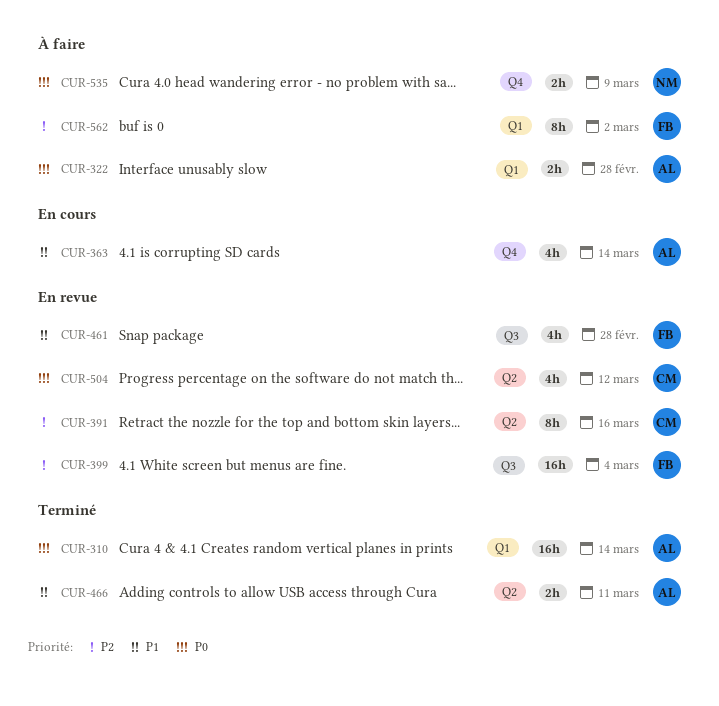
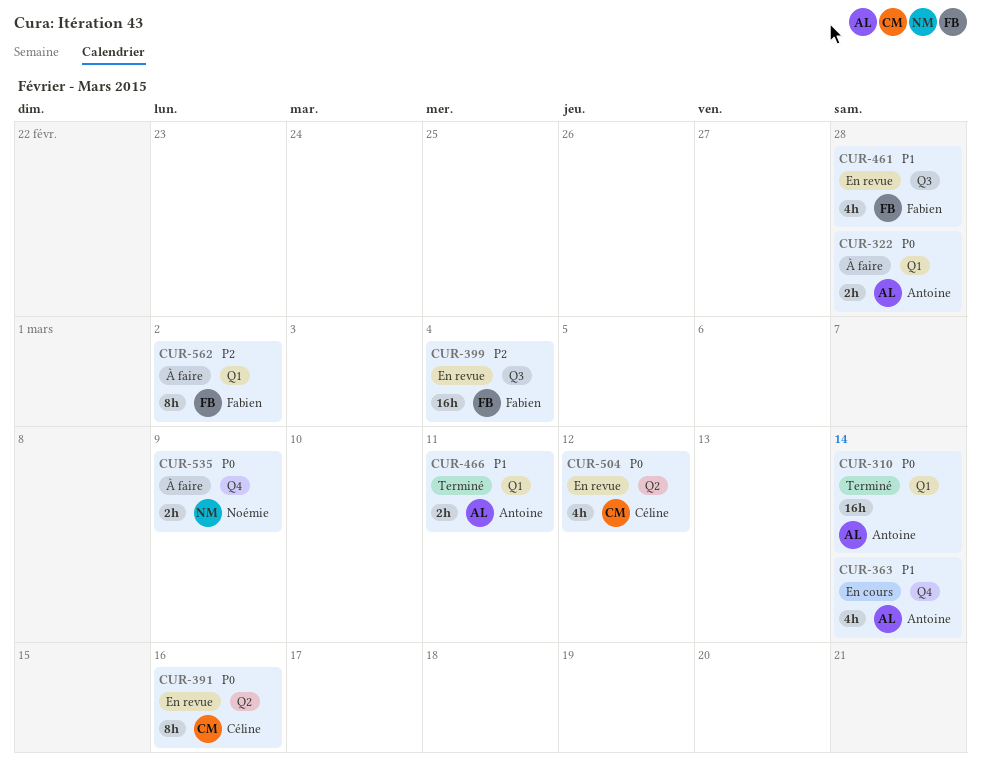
CUR-391, priority: P2 -> P0
CUR-466, label: Q2 -> Q1

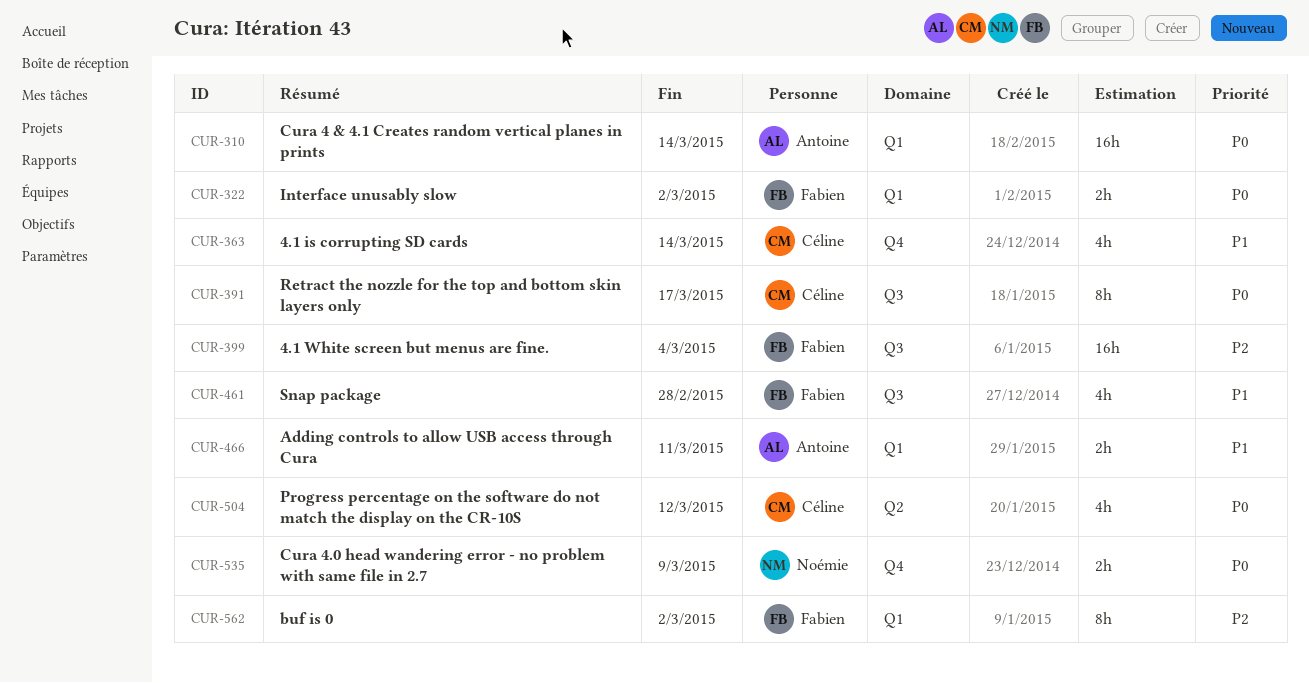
CUR-322, owner: Antoine -> Fabien
CUR-322, due: Feb 28 -> Mar 2
CUR-363, owner: Antoine -> Céline
CUR-391, label: Q2 -> Q3
CUR-391, due: Mar 16 -> Mar 17

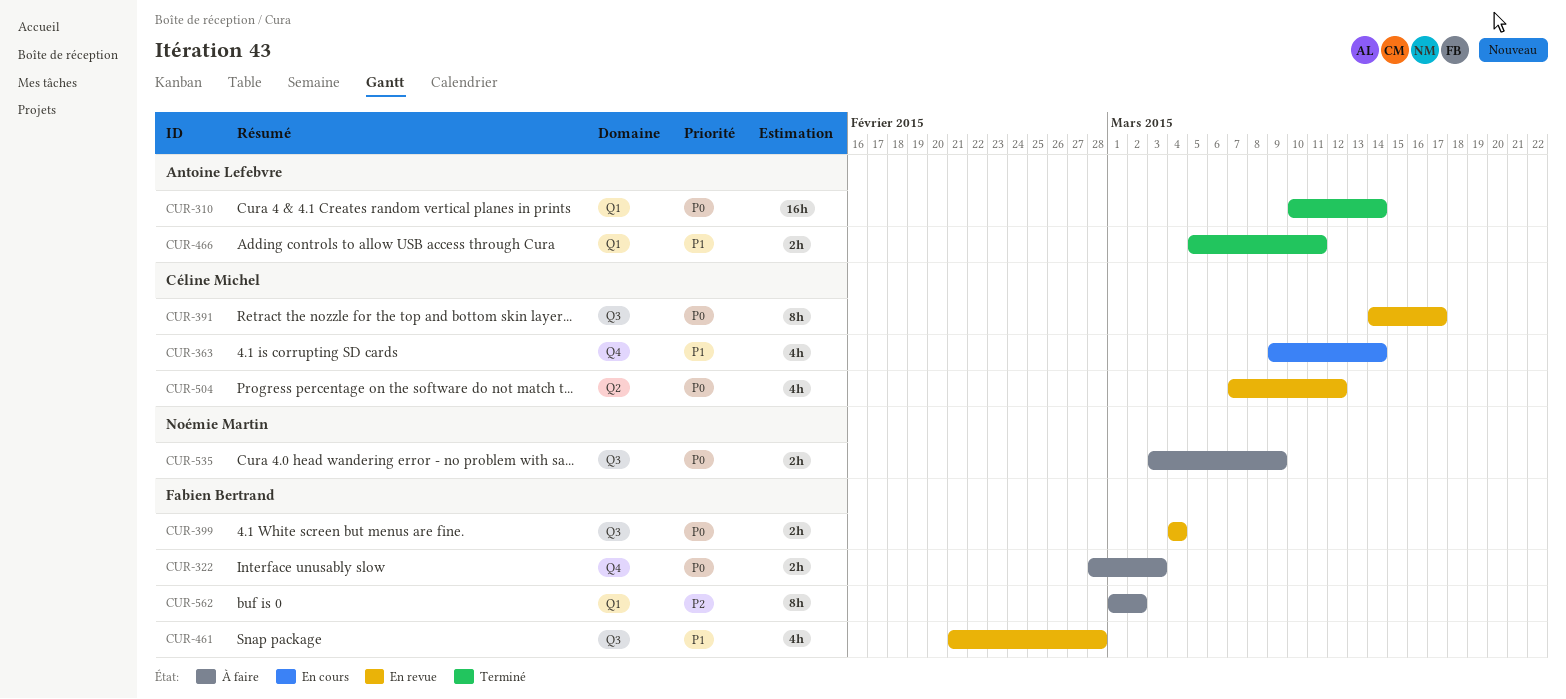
CUR-322, label: Q1 -> Q4
CUR-322, due: Mar 2 -> Mar 3
CUR-399, priority: P2 -> P0
CUR-399, estimate: 16h -> 2h
CUR-535, label: Q4 -> Q3

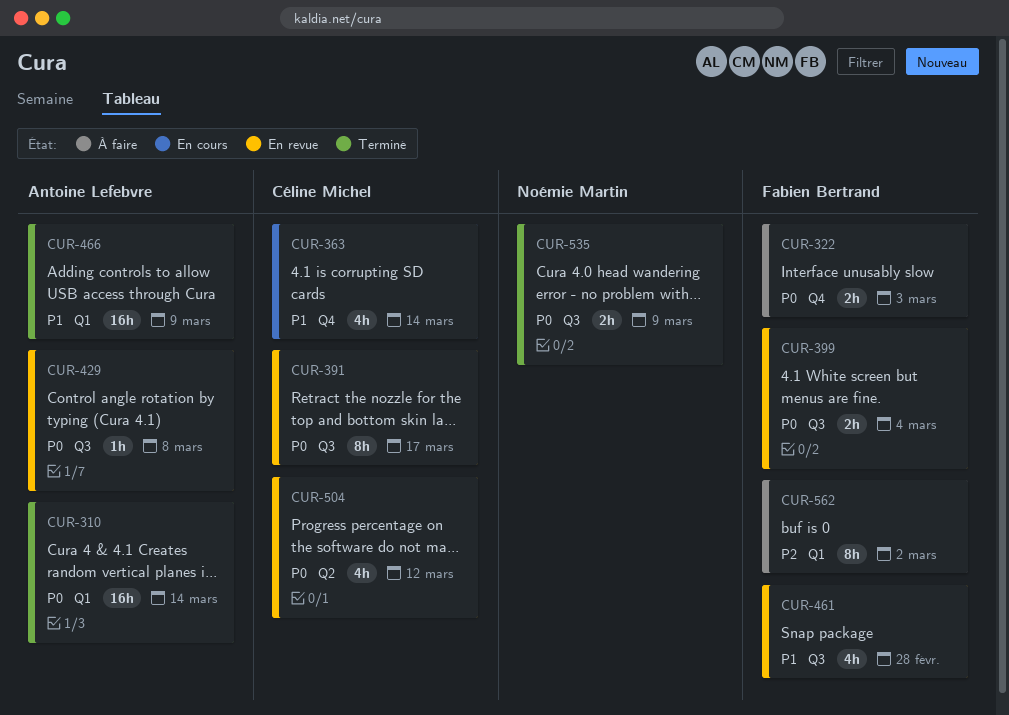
CUR-429: none -> present
CUR-466, estimate: 2h -> 16h
CUR-466, due: Mar 11 -> Mar 9
CUR-535, status: À faire -> Terminé

